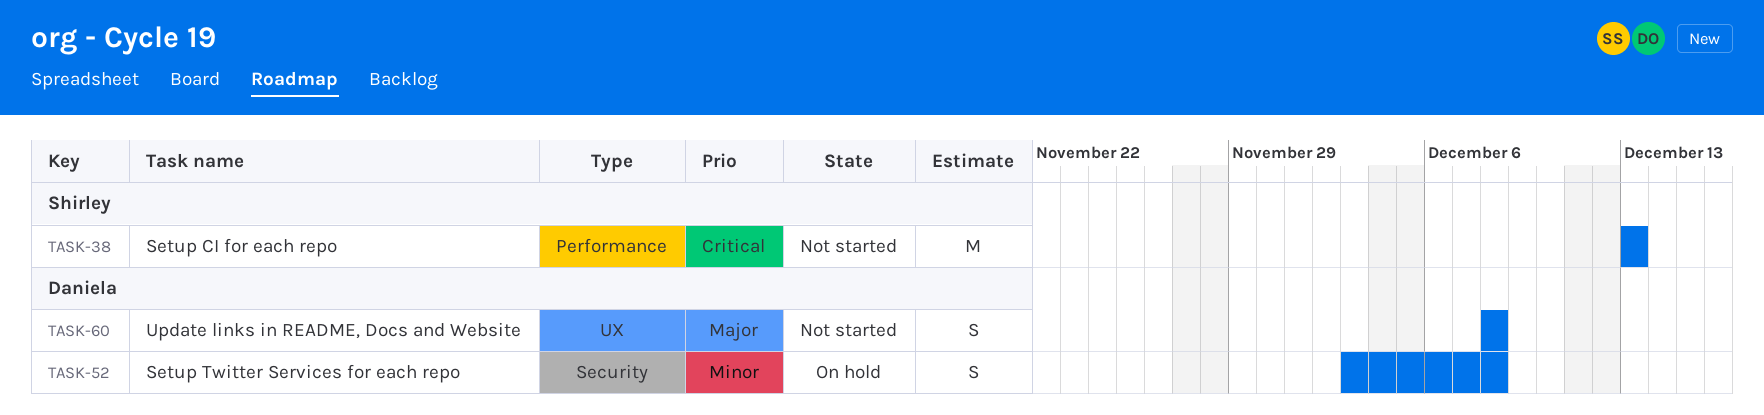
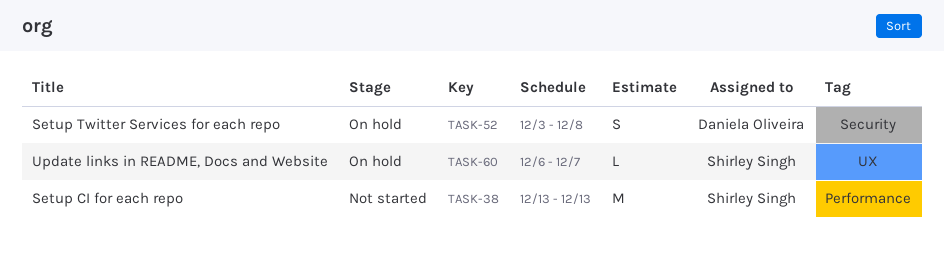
TASK-60, status: Not started -> On hold
TASK-60, owner: Daniela Oliveira -> Shirley Singh
TASK-60, estimate: S -> L
TASK-60, start: Dec 8 -> Dec 6
TASK-60, due: Dec 8 -> Dec 7

